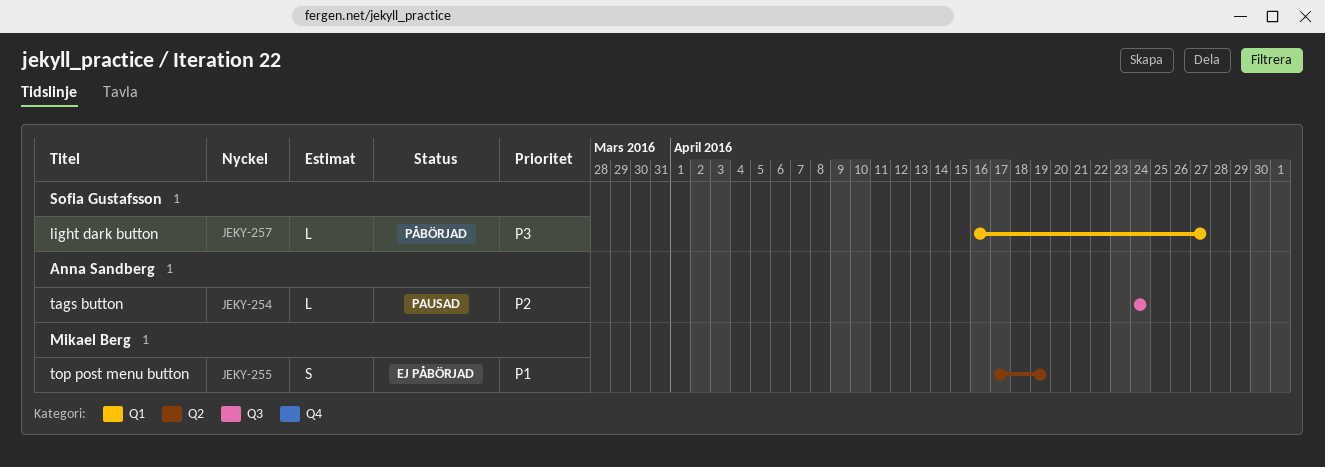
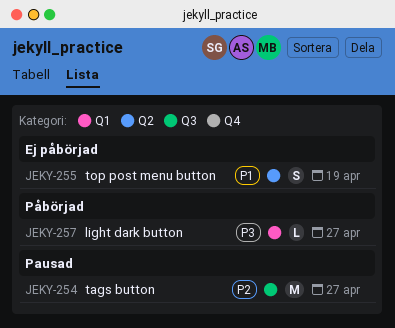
JEKY-254, estimate: L -> M
JEKY-254, due: Apr 24 -> Apr 27

